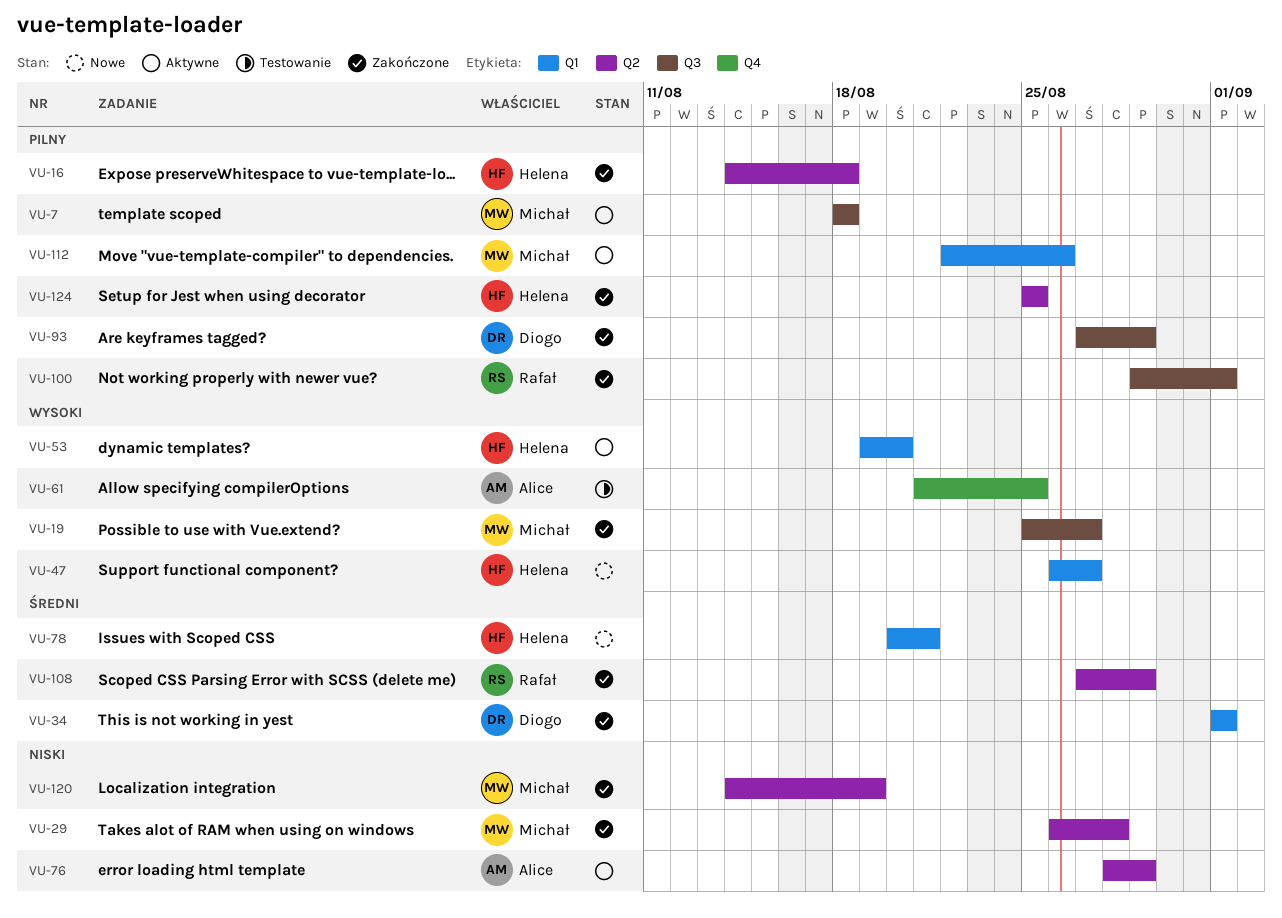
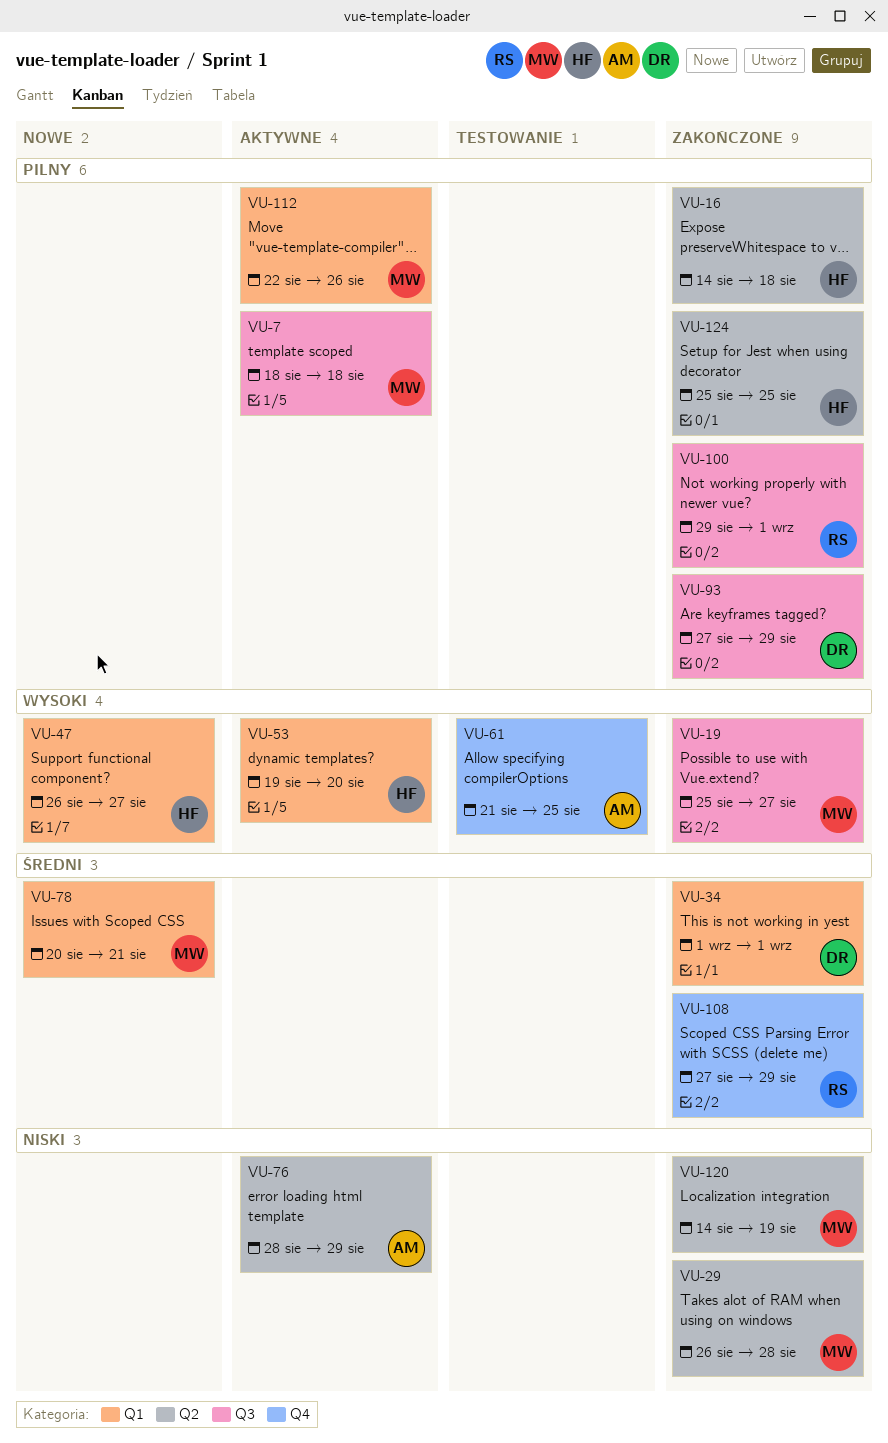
VU-78, owner: Helena -> Michał
VU-108, label: Q2 -> Q4

